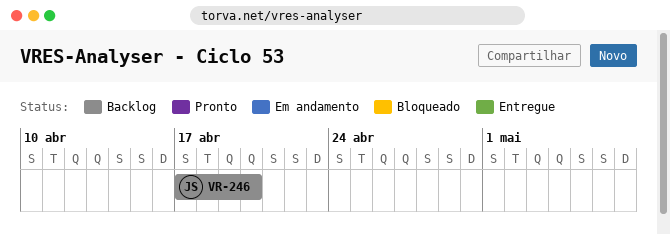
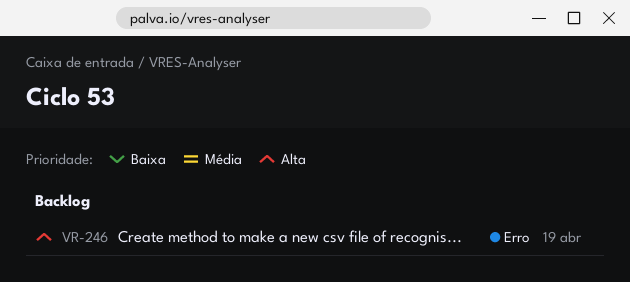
VR-246, due: Apr 20 -> Apr 19

